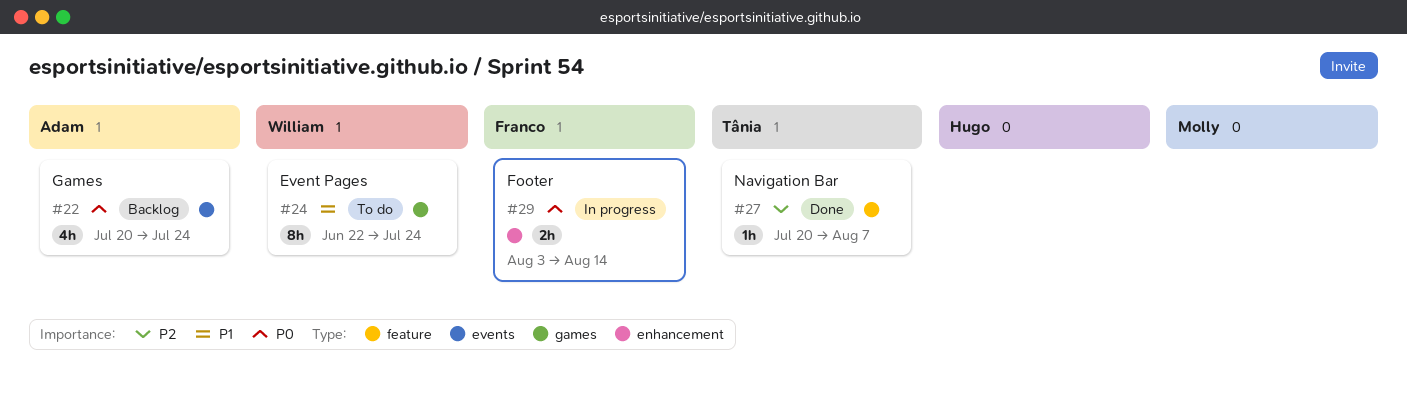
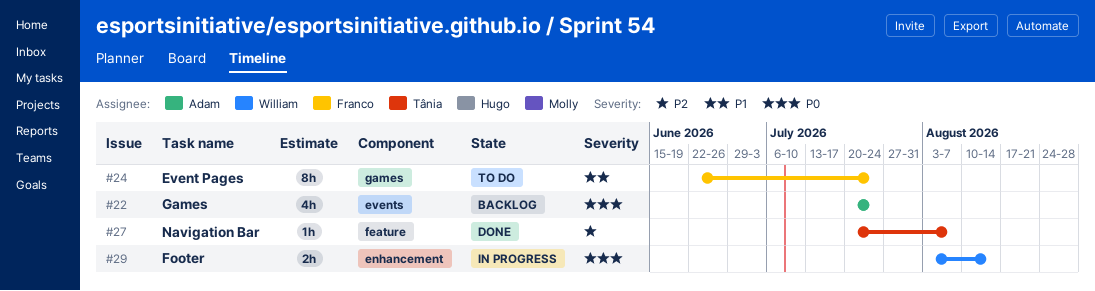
#24, owner: William -> Franco
#29, owner: Franco -> William

